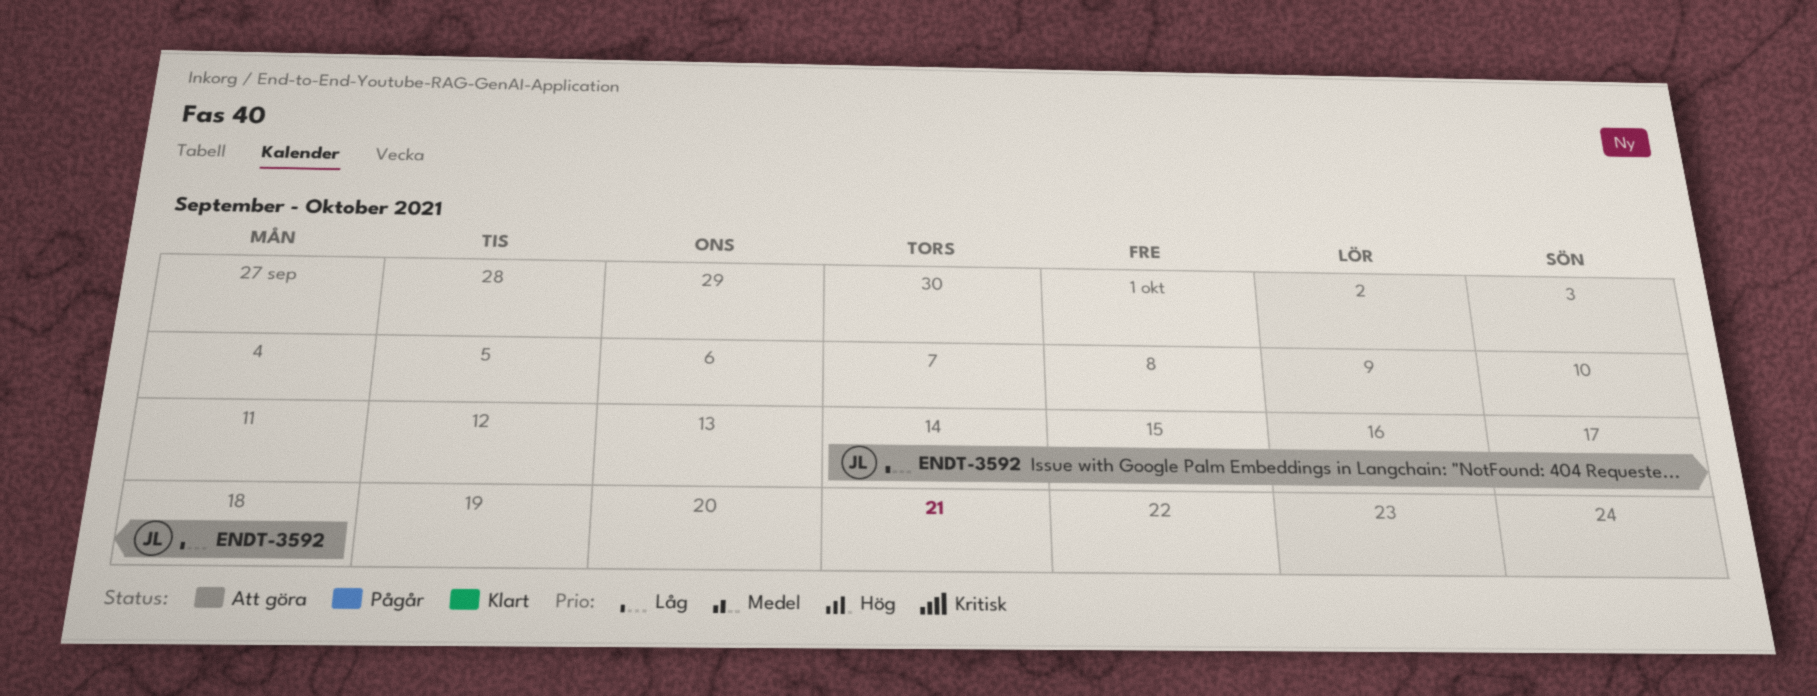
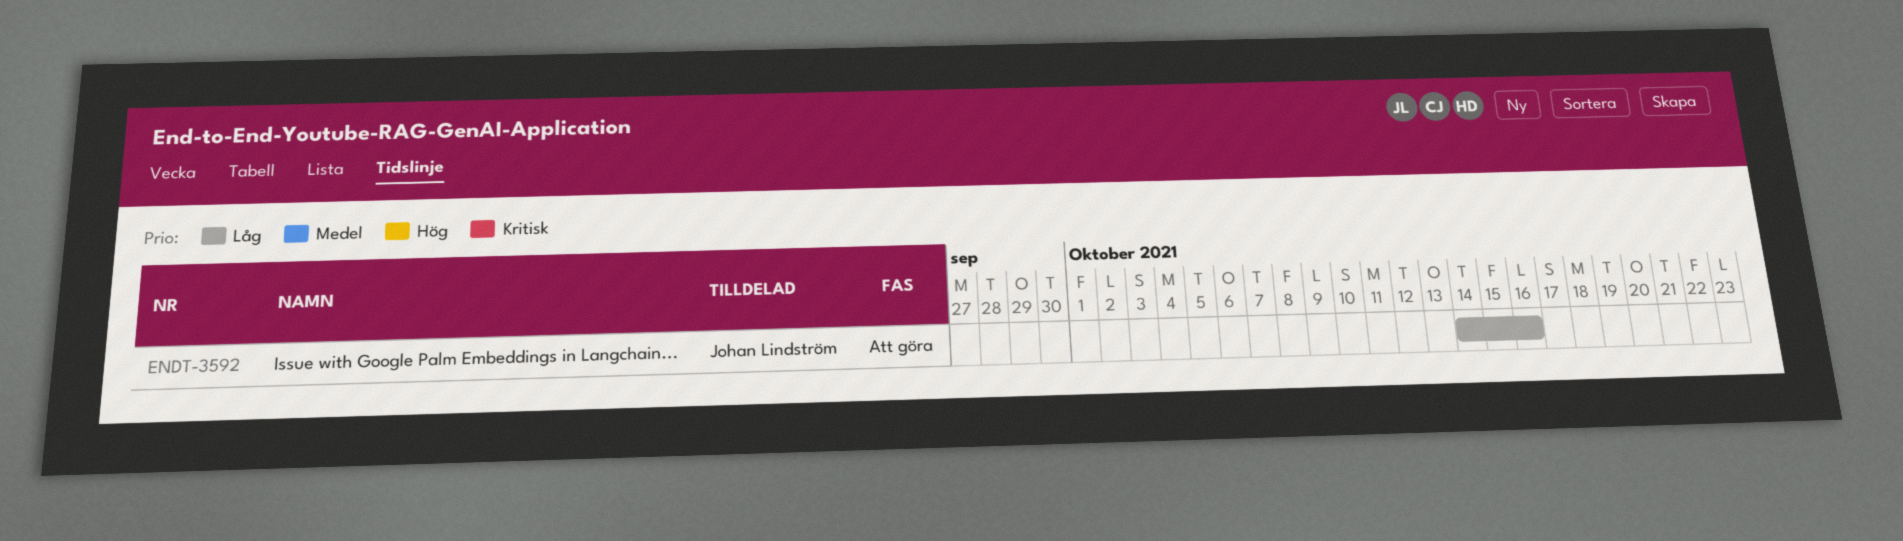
ENDT-3592, due: Oct 18 -> Oct 16

